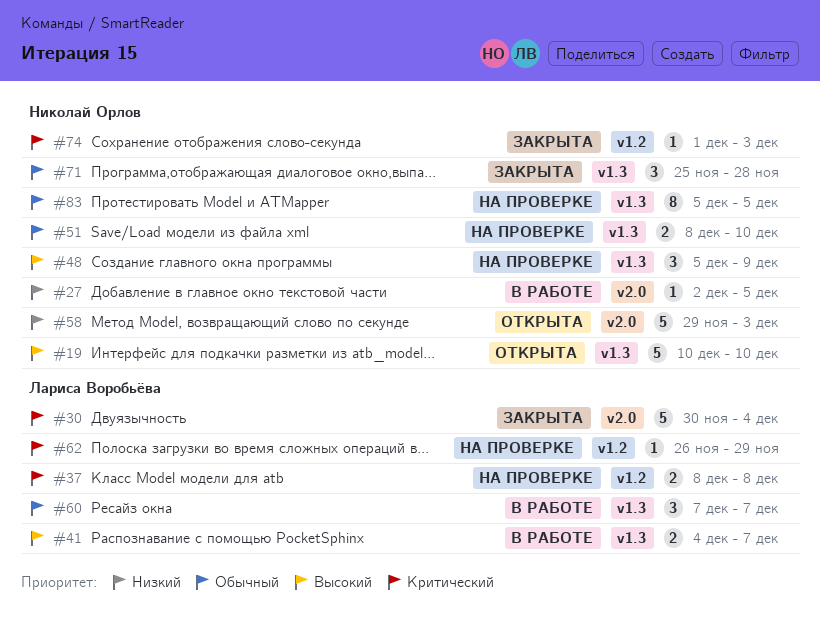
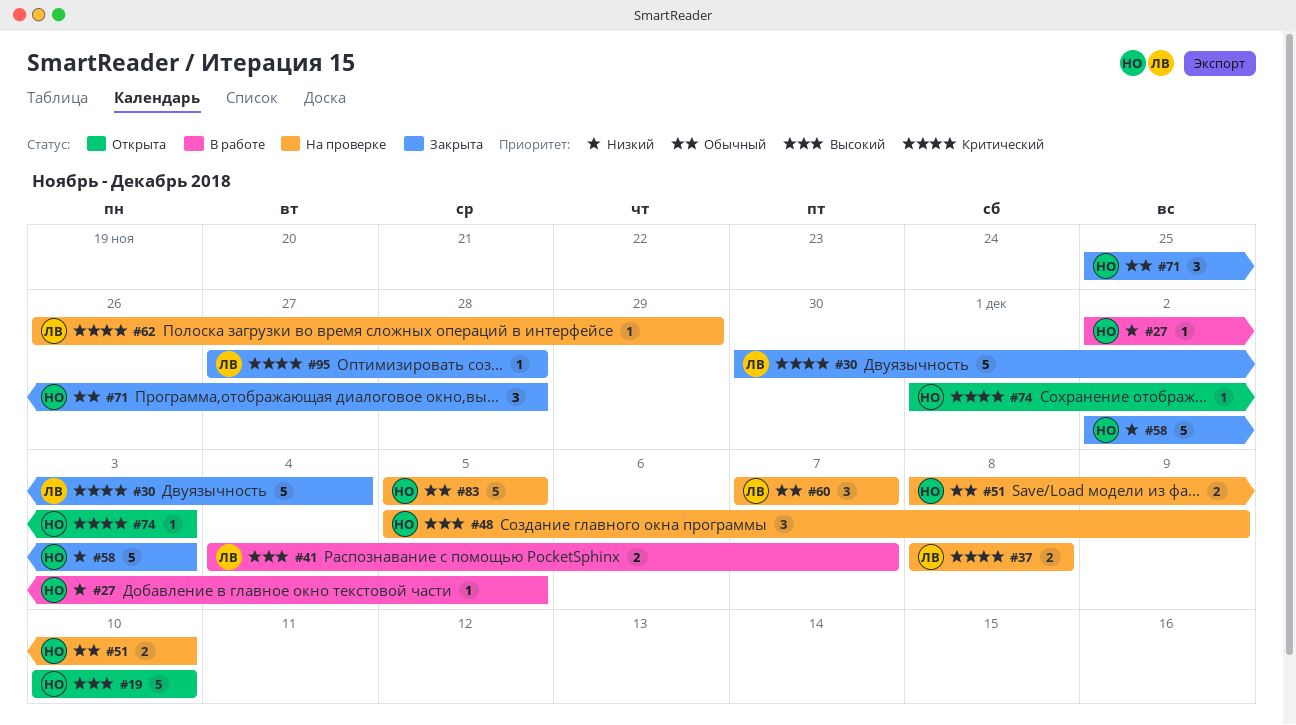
#58, status: Открыта -> Закрыта
#58, start: Nov 29 -> Dec 2
#60, status: В работе -> На проверке
#74, status: Закрыта -> Открыта
#83, estimate: 8 -> 5
#95: none -> present

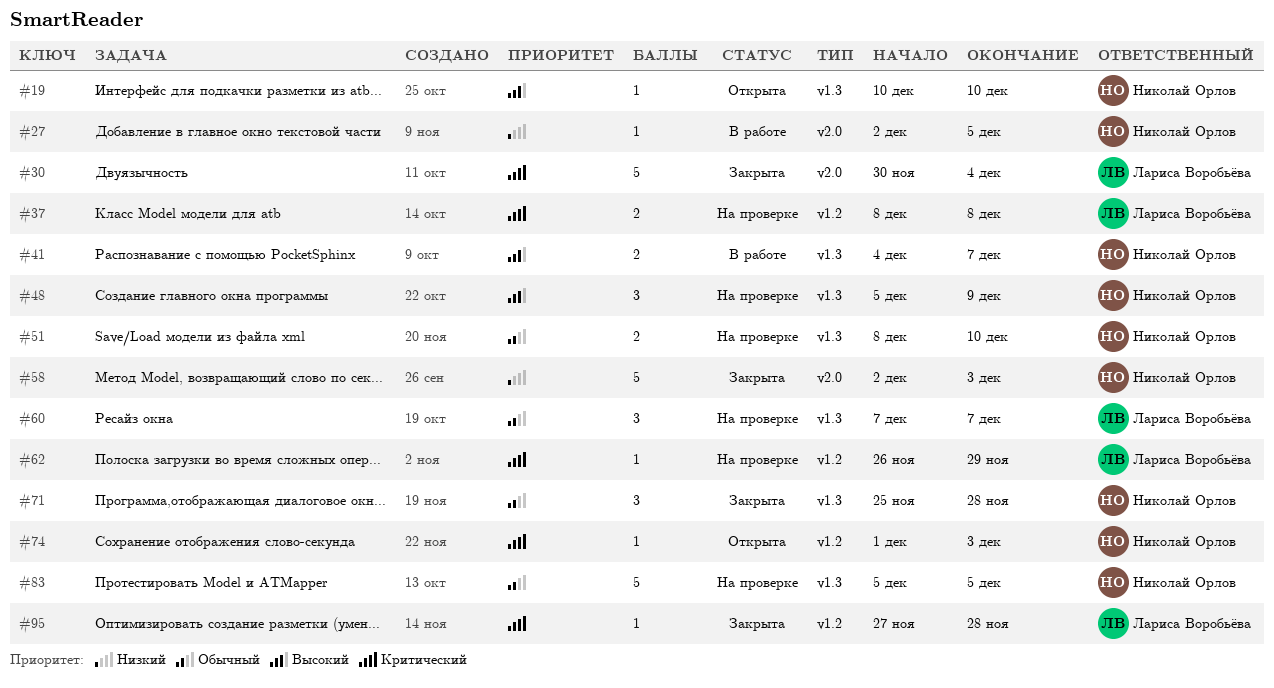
#19, estimate: 5 -> 1
#41, owner: Лариса Воробьёва -> Николай Орлов

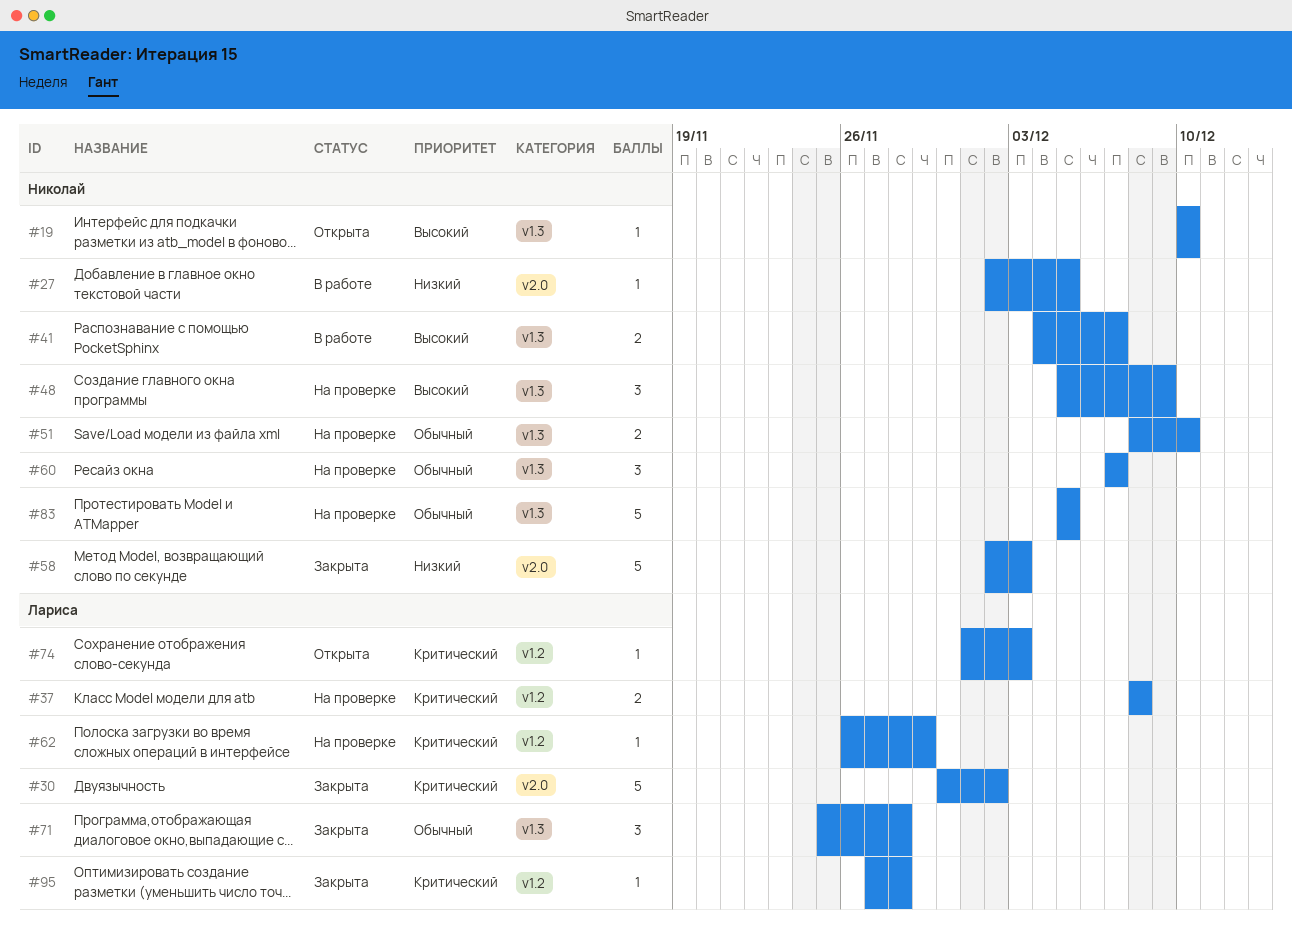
#30, due: Dec 4 -> Dec 2
#60, owner: Лариса Воробьёва -> Николай Орлов
#71, owner: Николай Орлов -> Лариса Воробьёва
#74, owner: Николай Орлов -> Лариса Воробьёва

